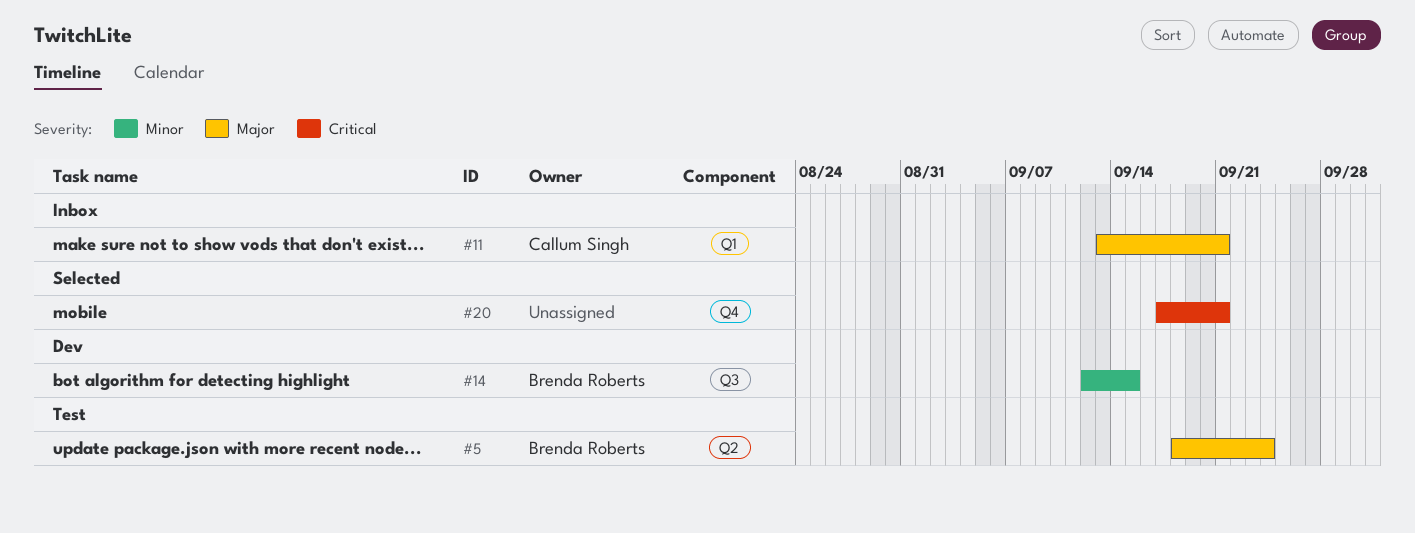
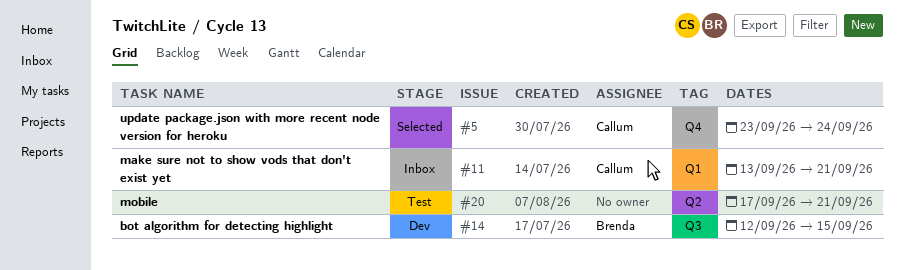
#5, status: Test -> Selected
#5, owner: Brenda Roberts -> Callum Singh
#5, label: Q2 -> Q4
#5, start: Sep 18 -> Sep 23
#20, status: Selected -> Test
#20, label: Q4 -> Q2

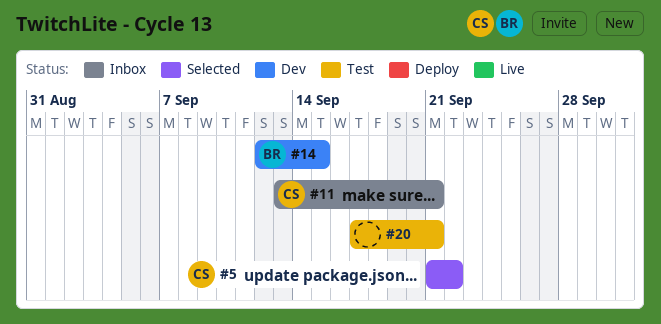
#5, start: Sep 23 -> Sep 21
#5, due: Sep 24 -> Sep 22

